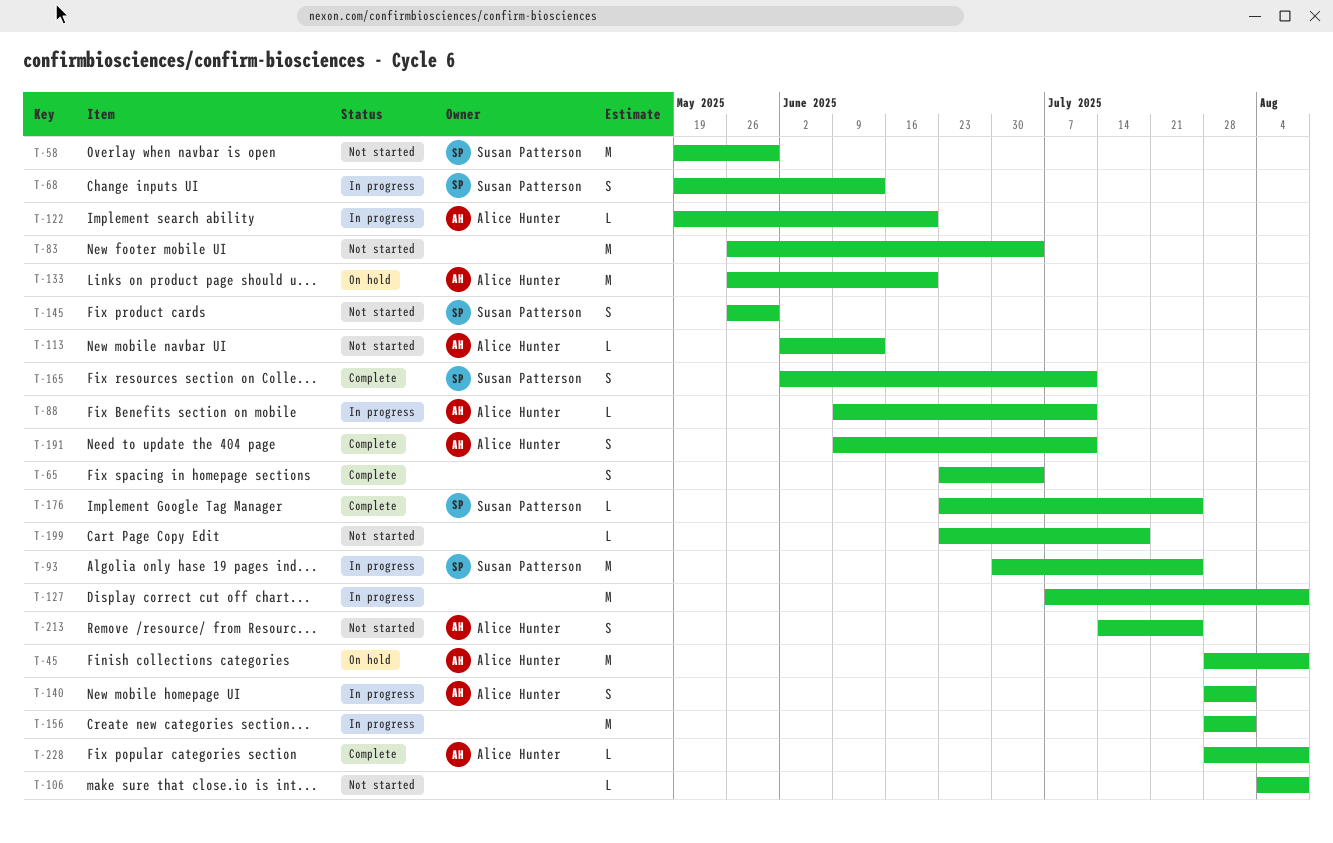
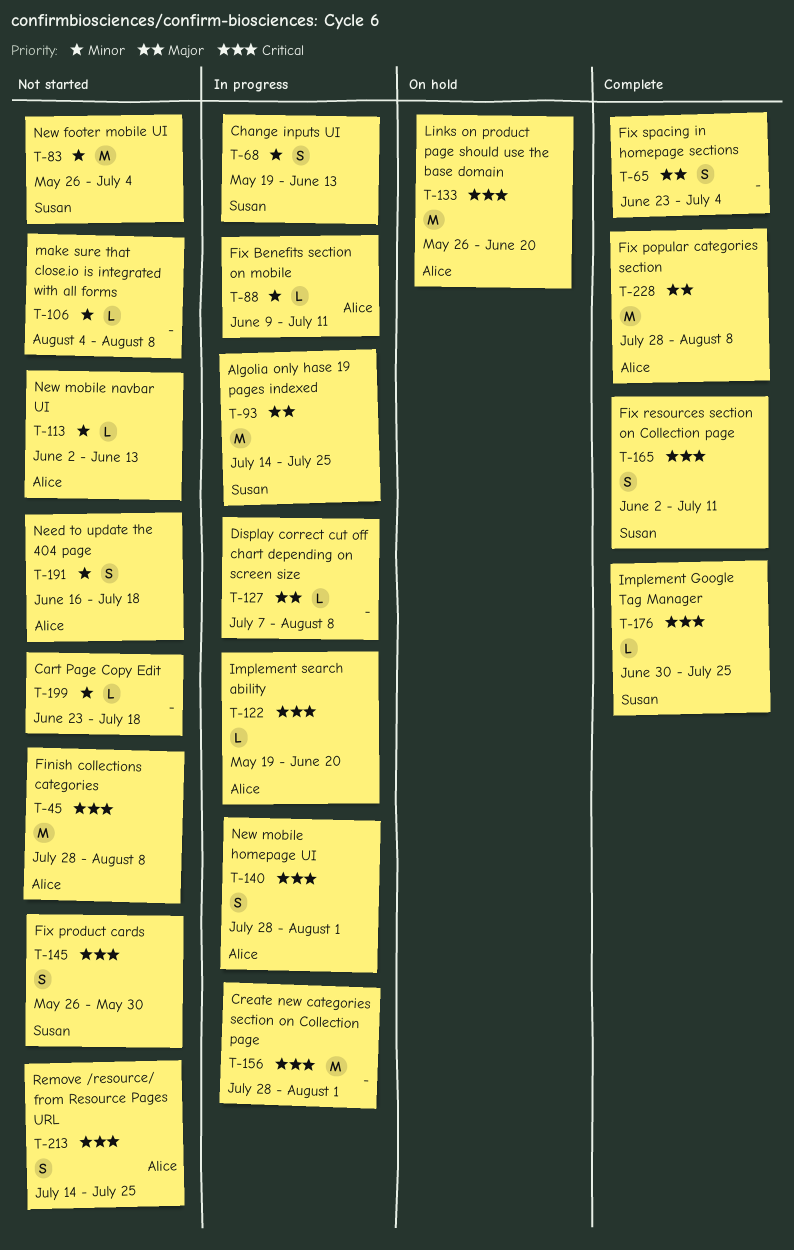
T-45, status: On hold -> Not started
T-58: present -> none
T-83, owner: none -> Susan Patterson
T-93, start: Jun 30 -> Jul 14
T-127, estimate: M -> L
T-176, start: Jun 23 -> Jun 30
T-191, status: Complete -> Not started
T-191, start: Jun 9 -> Jun 16
T-191, due: Jul 11 -> Jul 18
T-228, estimate: L -> M

